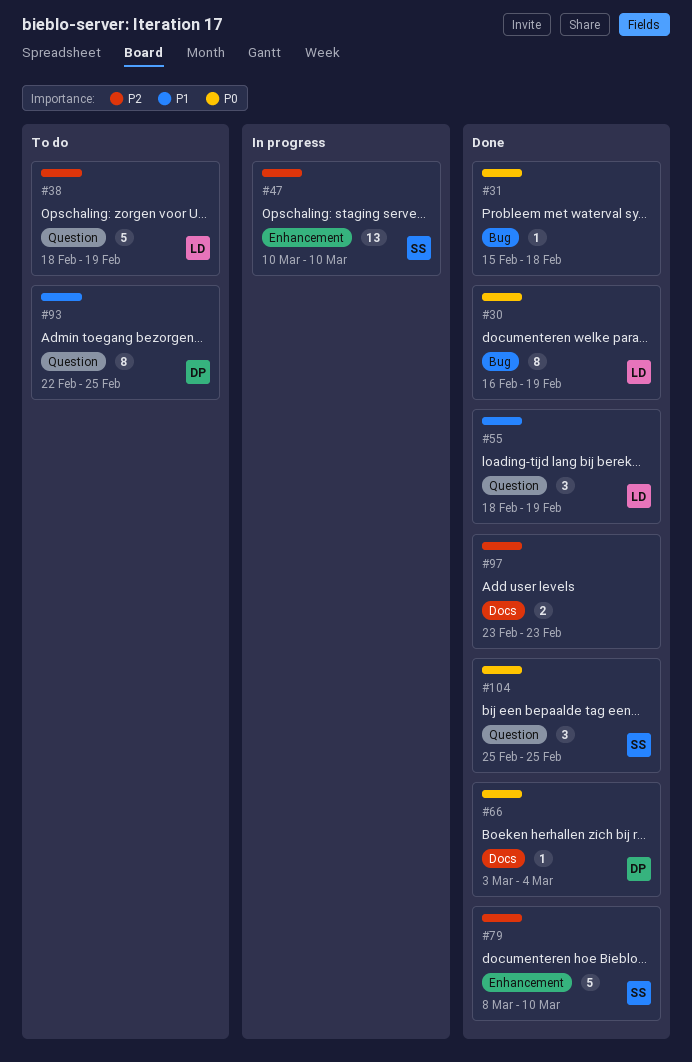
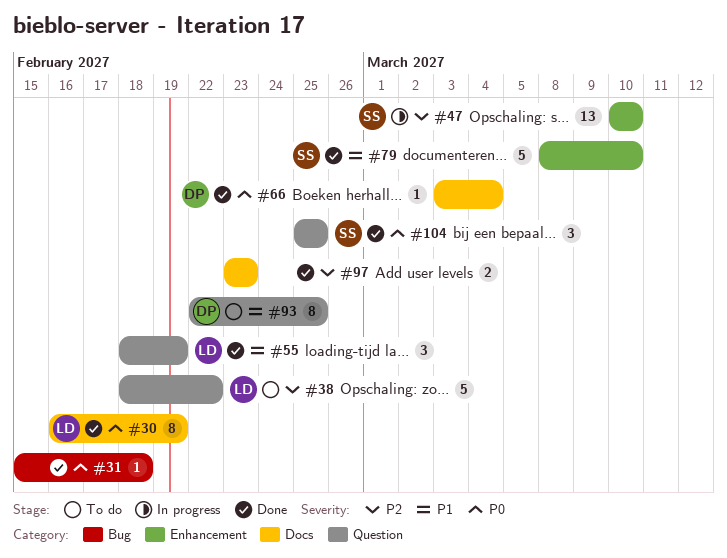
#30, label: Bug -> Docs
#38, due: Feb 19 -> Feb 22
#79, priority: P2 -> P1

